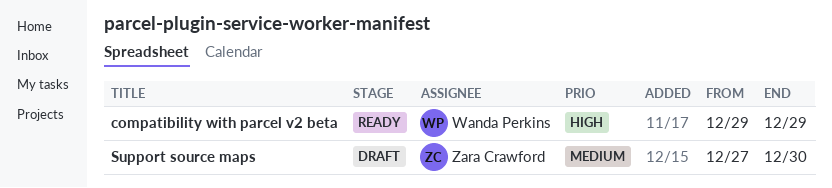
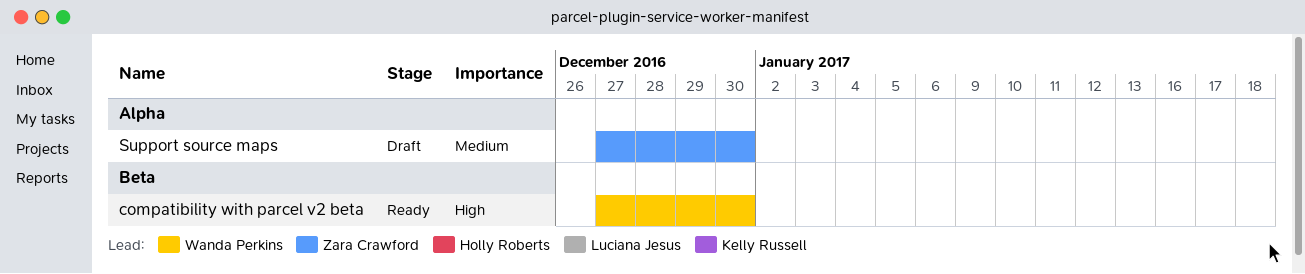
compatibility with parcel v2 beta, start: Dec 29 -> Dec 27
compatibility with parcel v2 beta, due: Dec 29 -> Dec 30

